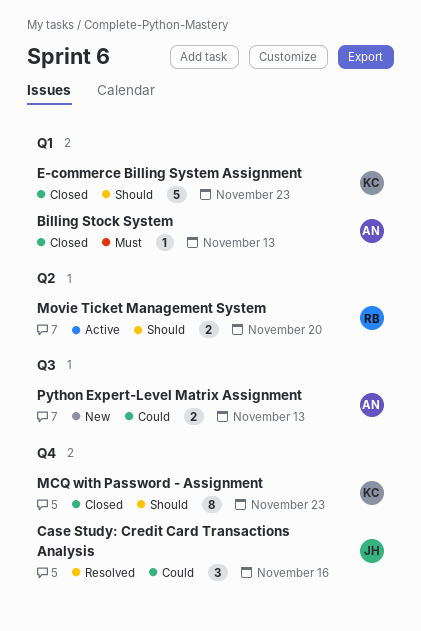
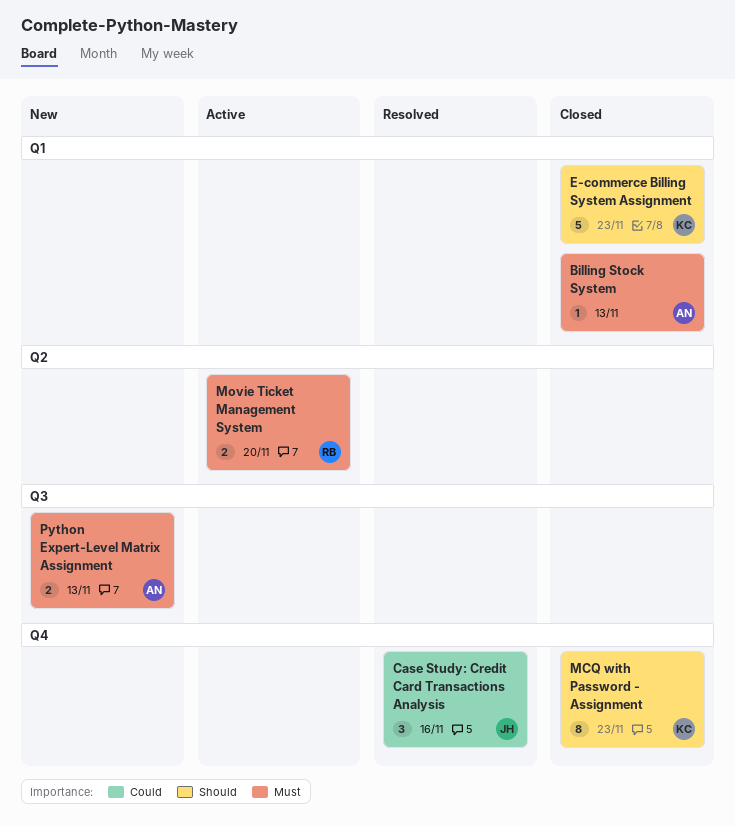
Movie Ticket Management System, priority: Should -> Must
Python Expert-Level Matrix Assignment, priority: Could -> Must

